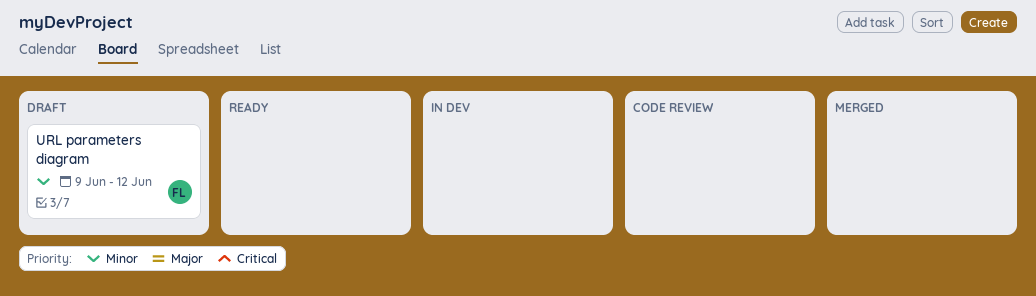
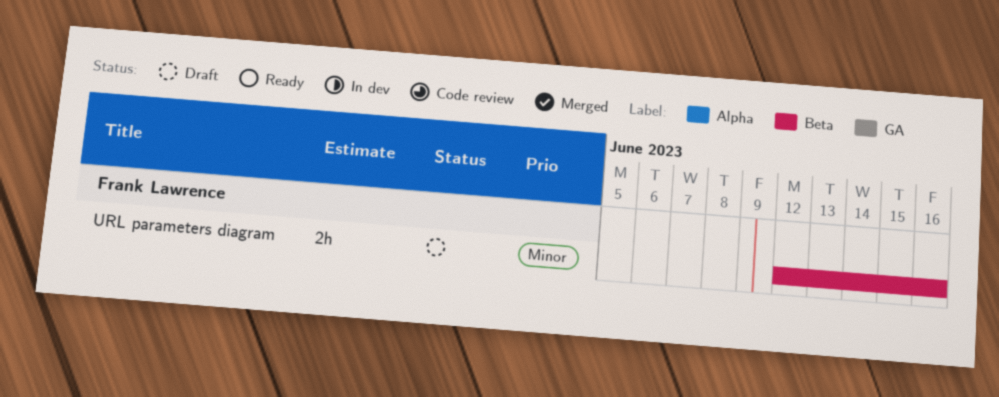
URL parameters diagram, start: Jun 9 -> Jun 12
URL parameters diagram, due: Jun 12 -> Jun 16

